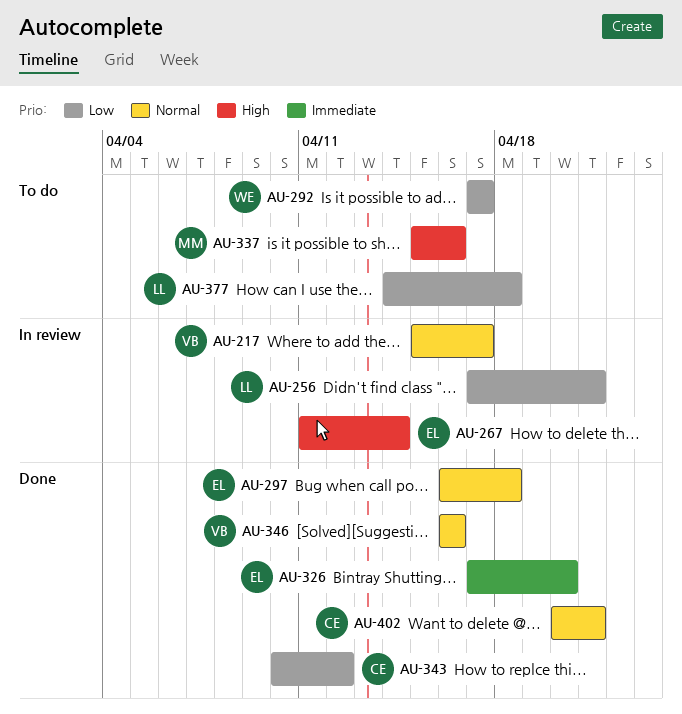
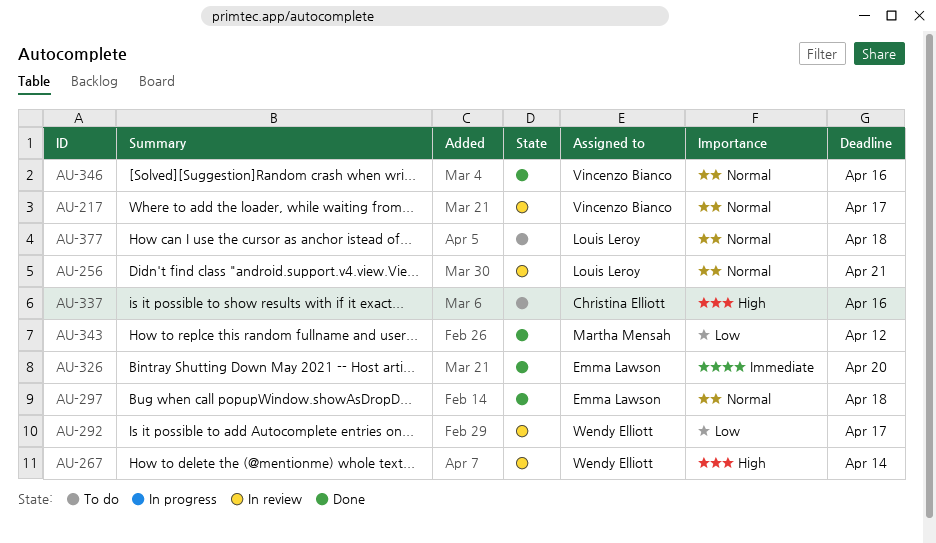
AU-256, priority: Low -> Normal
AU-267, owner: Emma Lawson -> Wendy Elliott
AU-292, status: To do -> In review
AU-337, owner: Martha Mensah -> Christina Elliott
AU-343, owner: Christina Elliott -> Martha Mensah
AU-377, priority: Low -> Normal
AU-402: present -> none

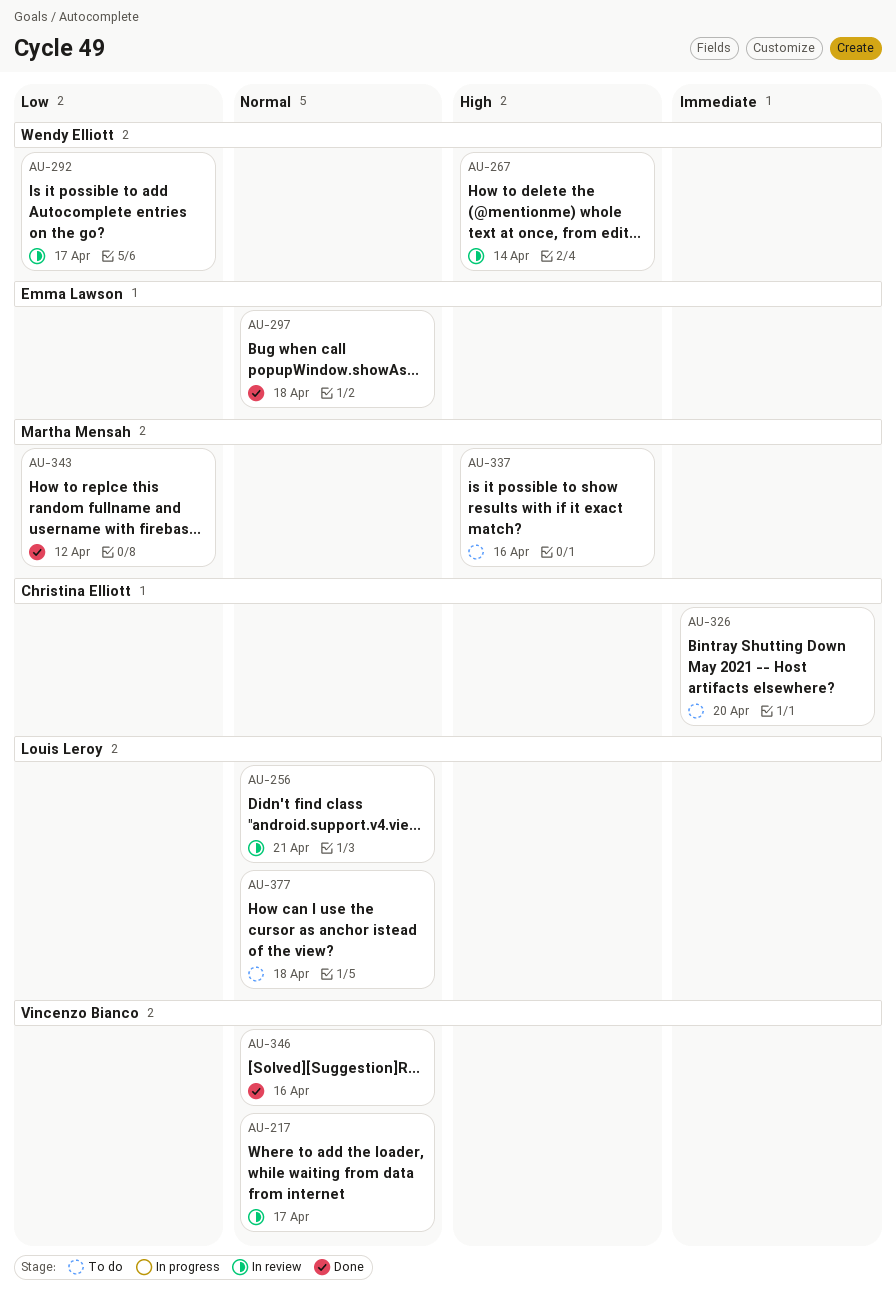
AU-326, status: Done -> To do
AU-326, owner: Emma Lawson -> Christina Elliott
AU-337, owner: Christina Elliott -> Martha Mensah

